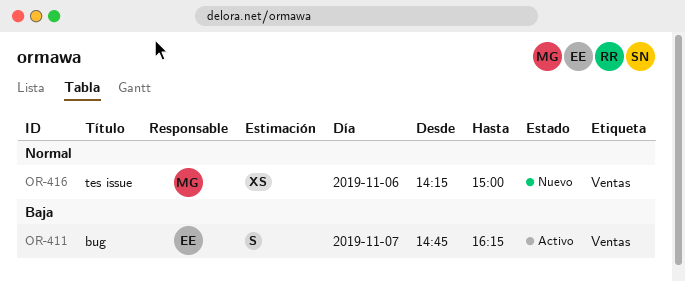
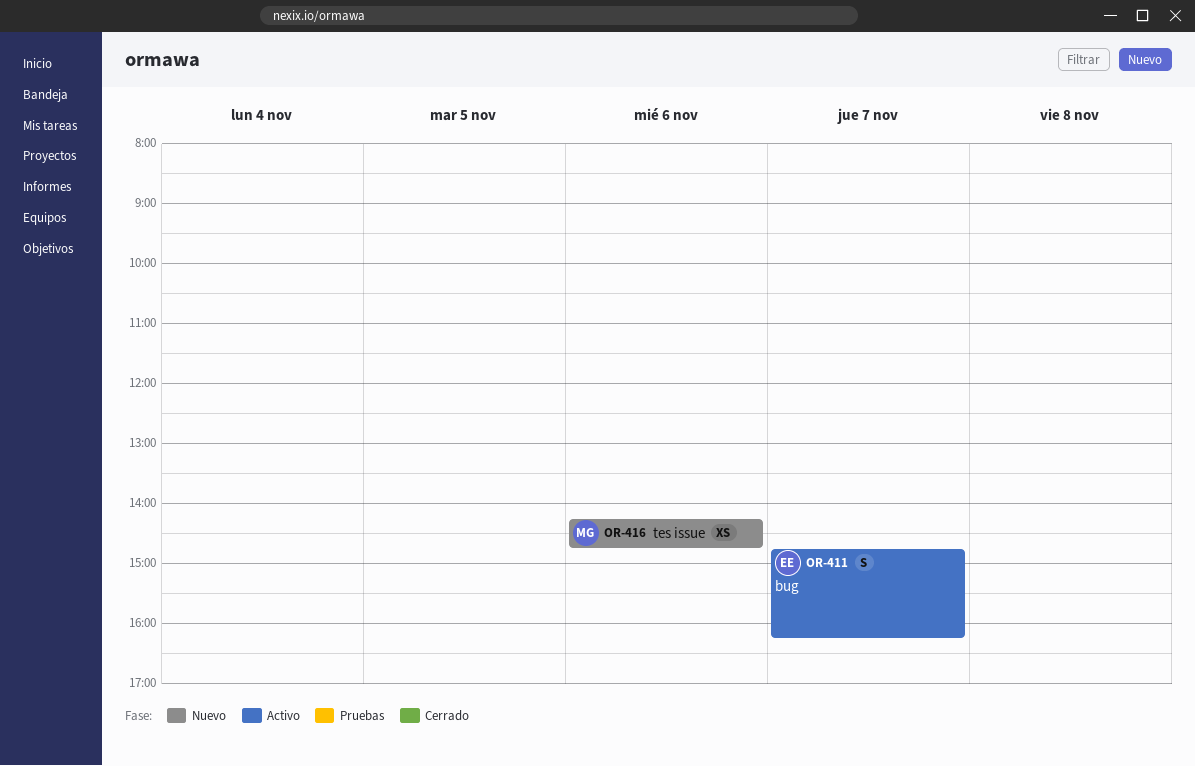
OR-416, ends: 15:00 -> 14:45

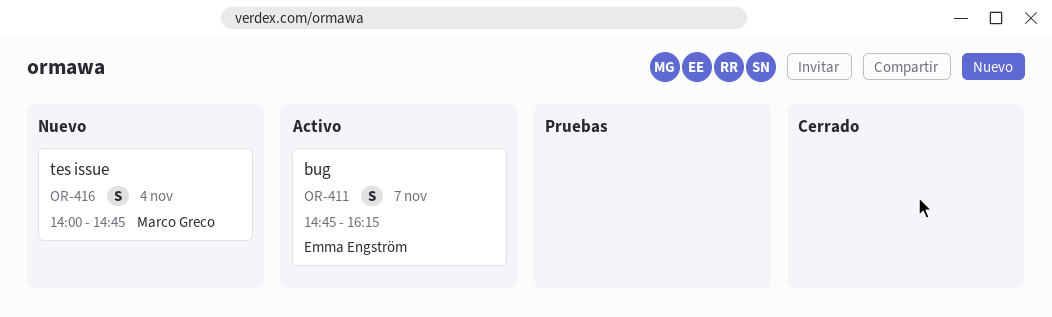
OR-416, estimate: XS -> S
OR-416, day: Nov 6 -> Nov 4
OR-416, begins: 14:15 -> 14:00

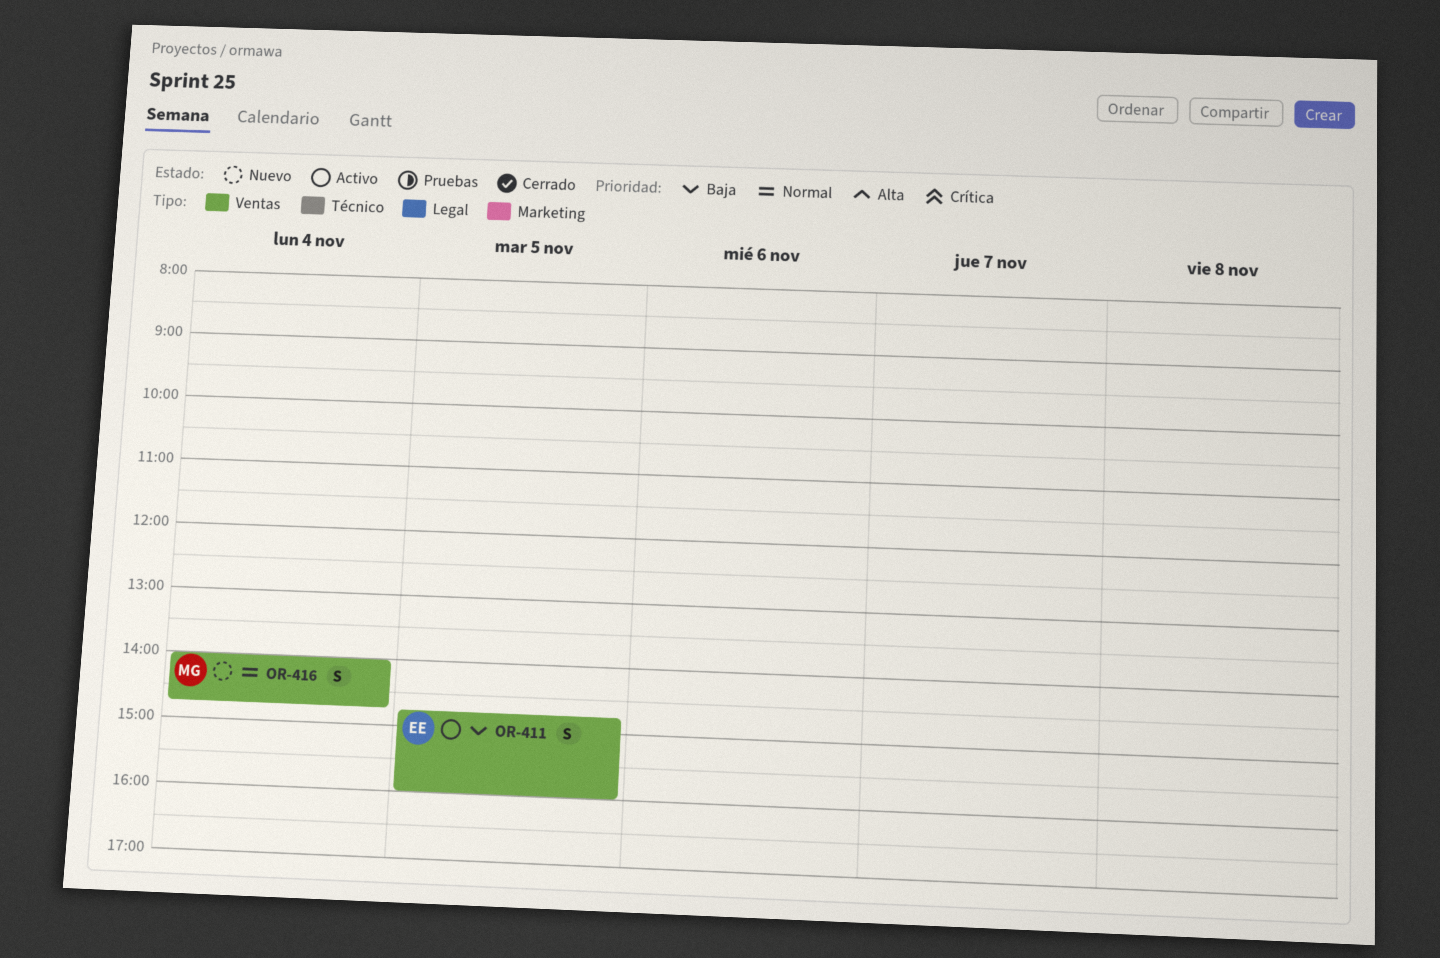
OR-411, day: Nov 7 -> Nov 5
OR-411, ends: 16:15 -> 16:00

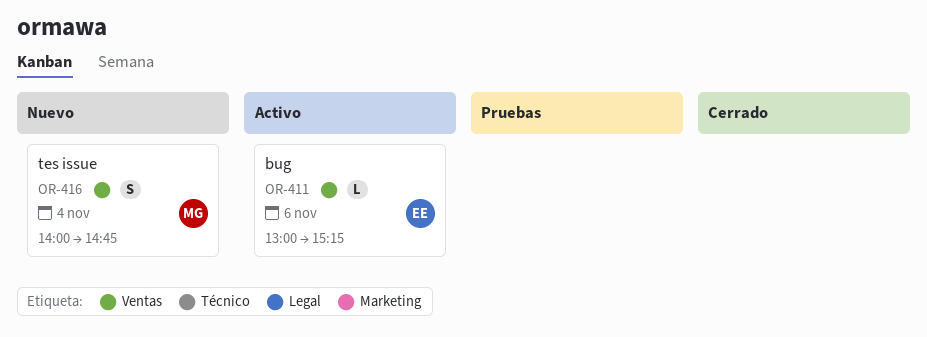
OR-411, estimate: S -> L
OR-411, day: Nov 5 -> Nov 6
OR-411, begins: 14:45 -> 13:00
OR-411, ends: 16:00 -> 15:15

